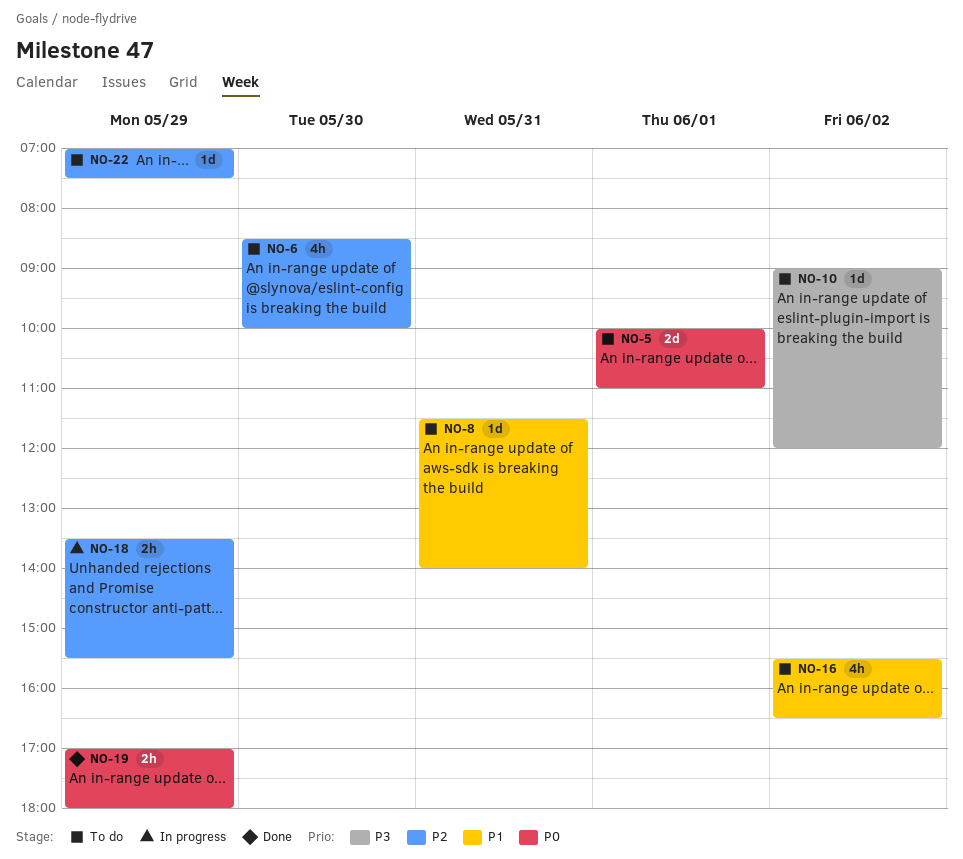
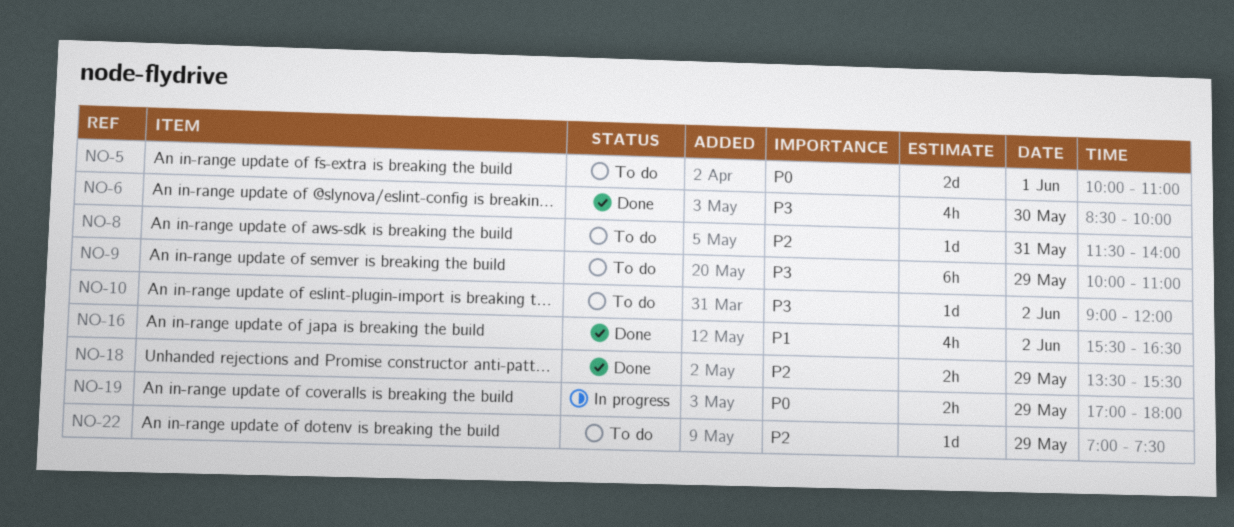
NO-6, status: To do -> Done
NO-6, priority: P2 -> P3
NO-8, priority: P1 -> P2
NO-9: none -> present
NO-16, status: To do -> Done
NO-18, status: In progress -> Done
NO-19, status: Done -> In progress

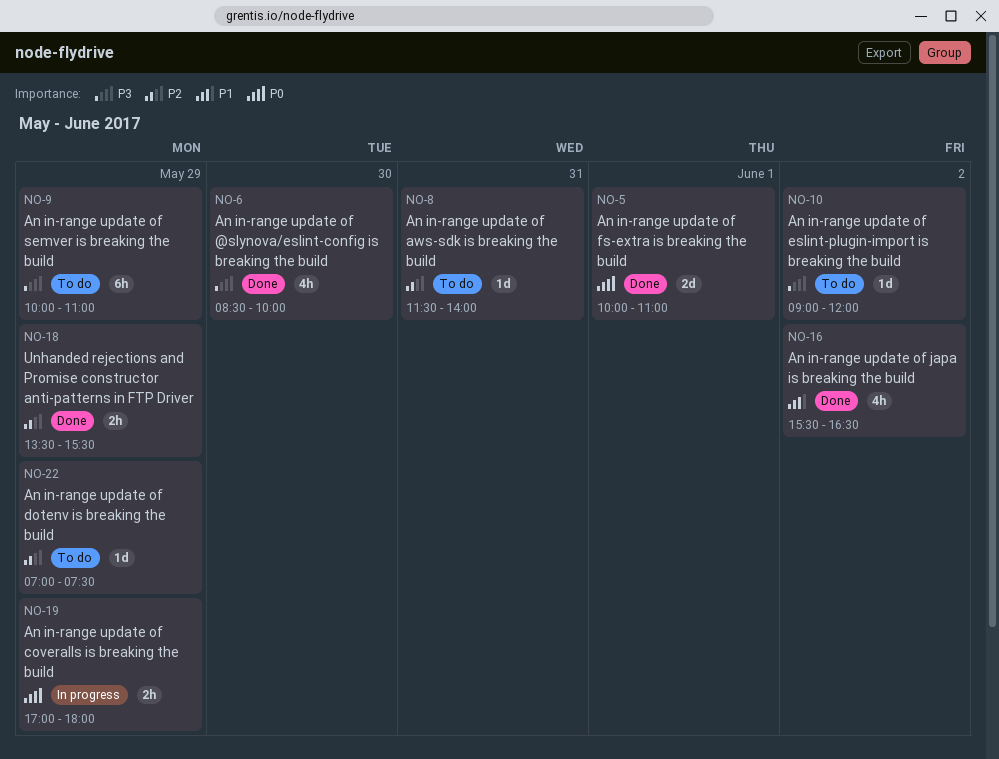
NO-5, status: To do -> Done

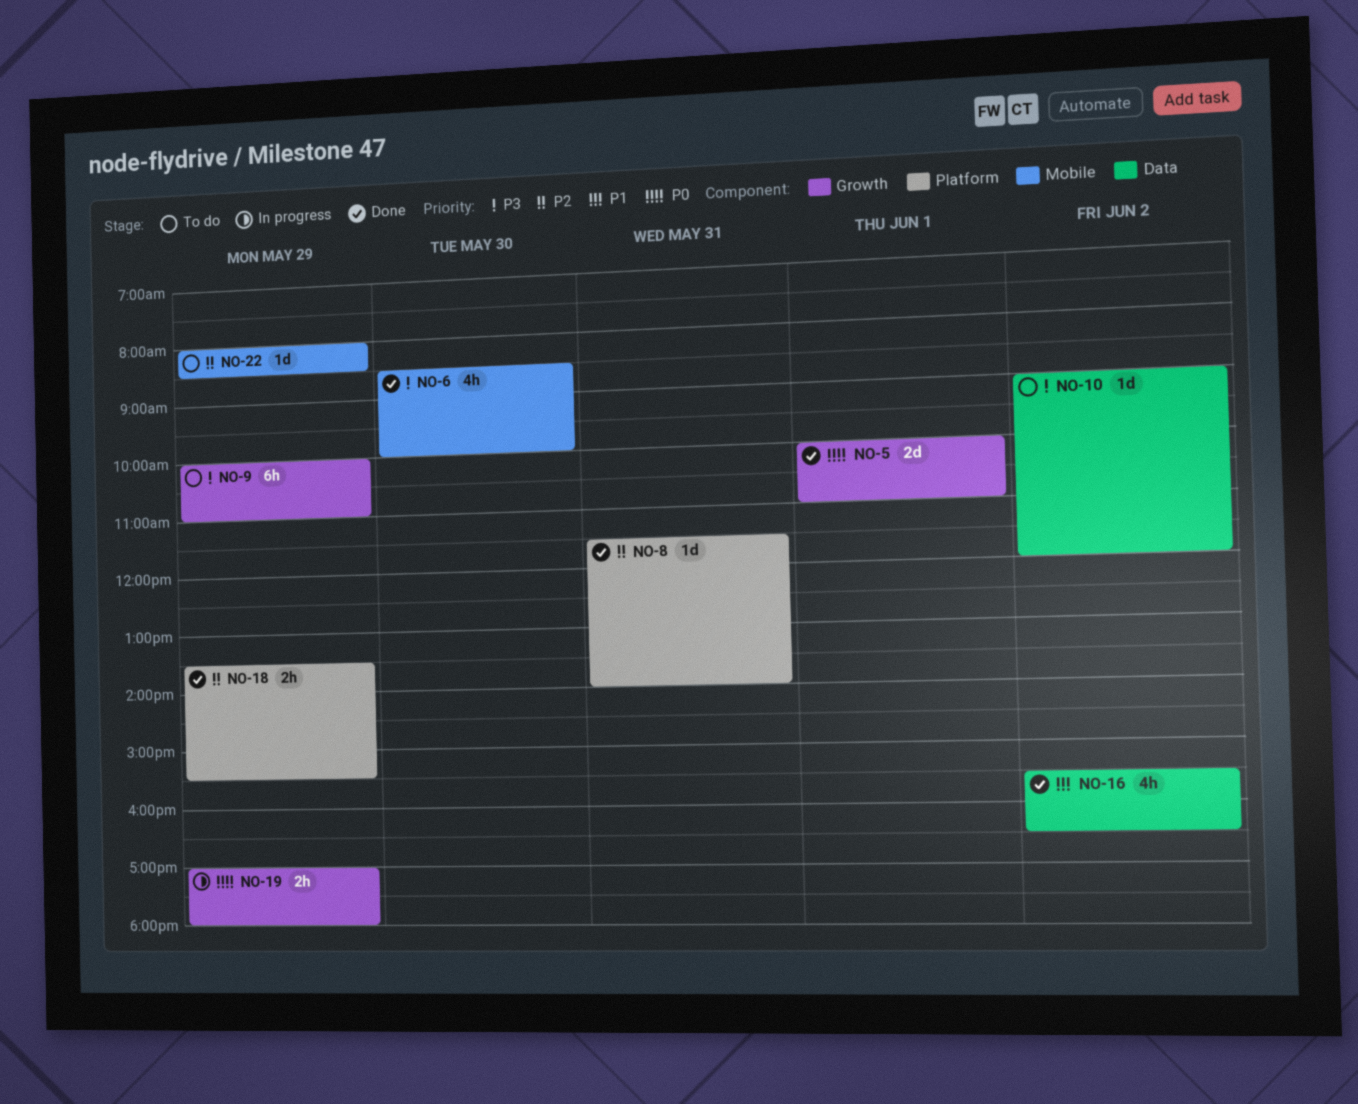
NO-8, status: To do -> Done
NO-22, begins: 07:00 -> 08:00
NO-22, ends: 07:30 -> 08:30

